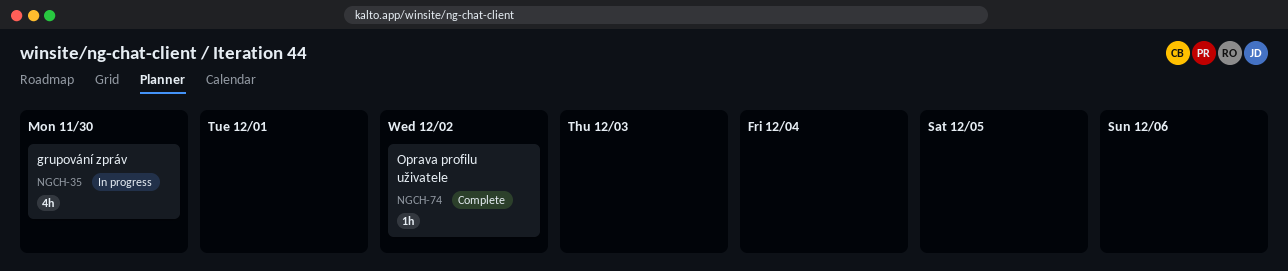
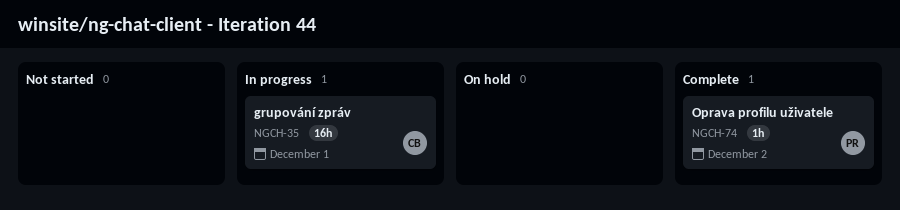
NGCH-35, estimate: 4h -> 16h
NGCH-35, due: Nov 30 -> Dec 1

